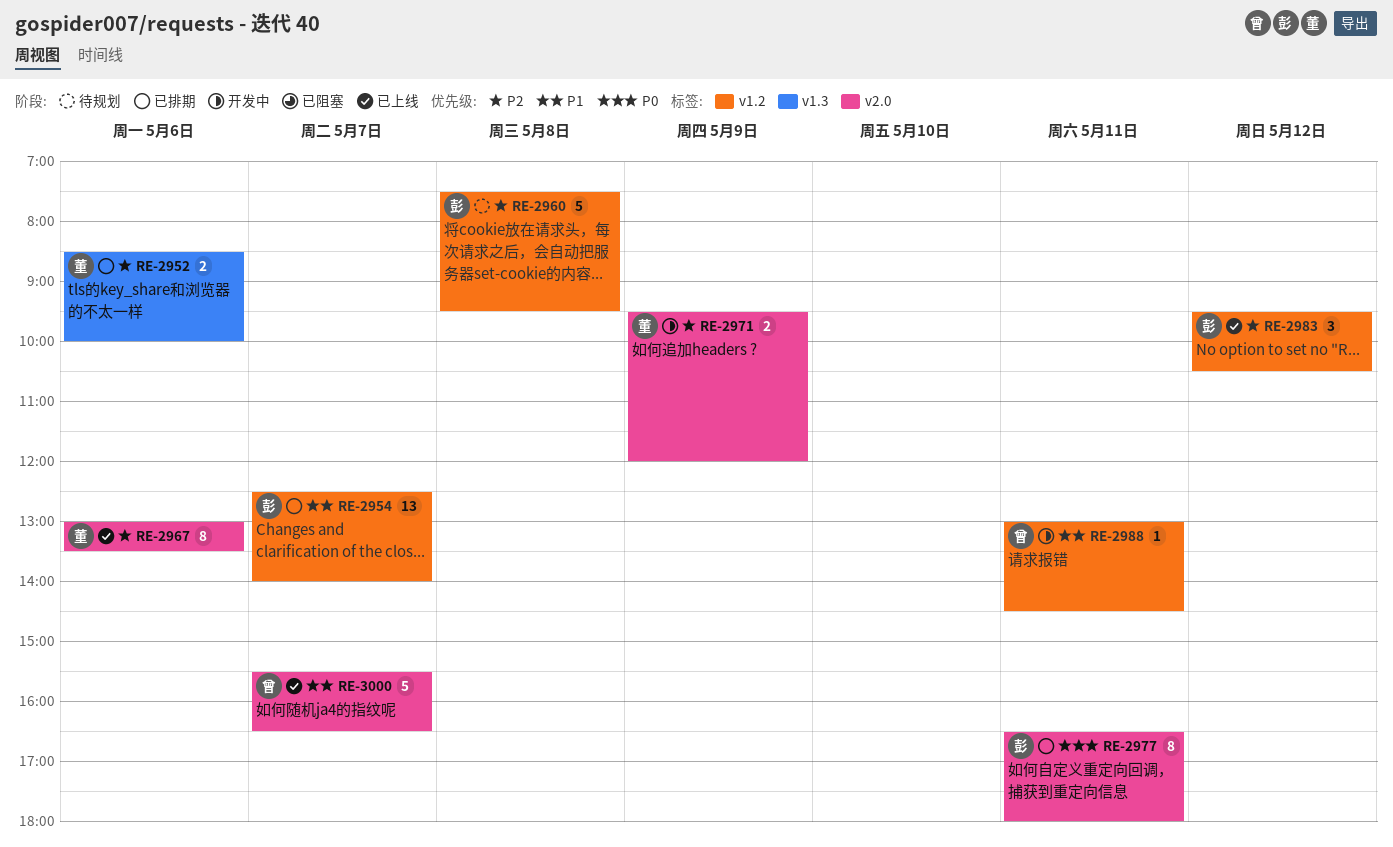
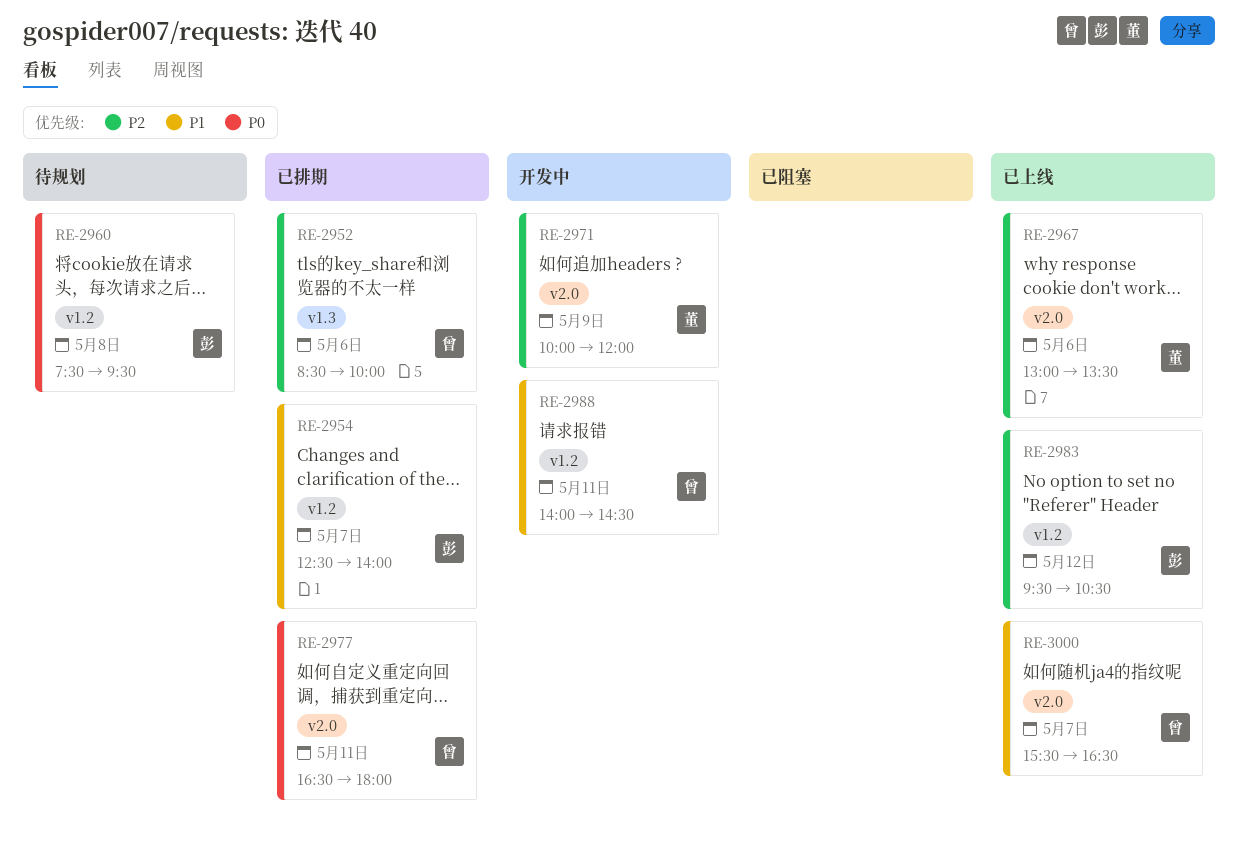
RE-2952, owner: 董 -> 曾
RE-2960, priority: P2 -> P0
RE-2971, begins: 09:30 -> 10:00
RE-2977, owner: 彭 -> 曾
RE-2988, begins: 13:00 -> 14:00

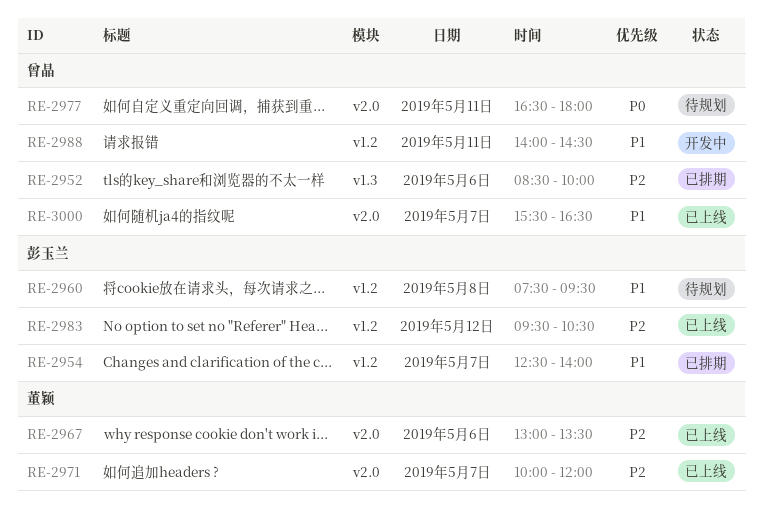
RE-2960, priority: P0 -> P1
RE-2971, status: 开发中 -> 已上线
RE-2971, day: May 9 -> May 7
RE-2977, status: 已排期 -> 待规划

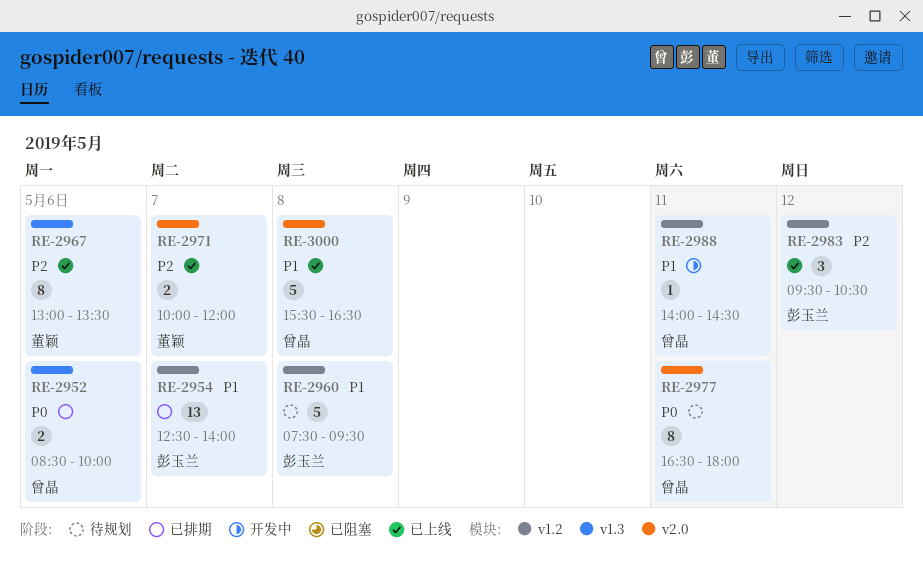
RE-2952, priority: P2 -> P0
RE-2967, label: v2.0 -> v1.3
RE-3000, day: May 7 -> May 8

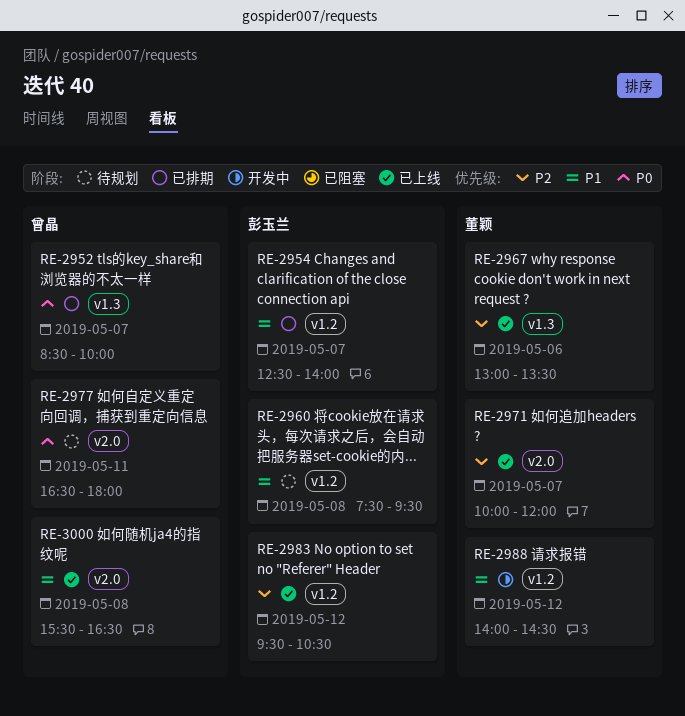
RE-2952, day: May 6 -> May 7
RE-2988, owner: 曾晶 -> 董颖
RE-2988, day: May 11 -> May 12

